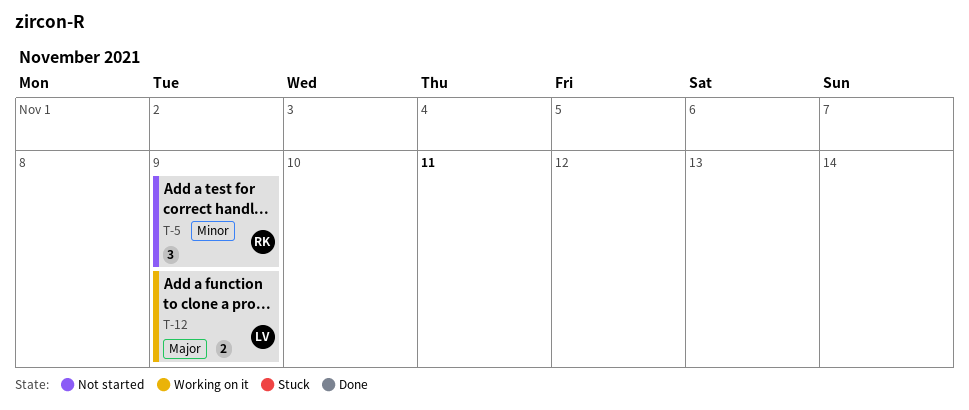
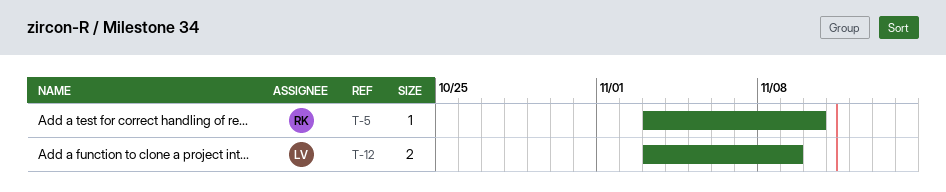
T-5, estimate: 3 -> 1
T-5, due: Nov 9 -> Nov 10

